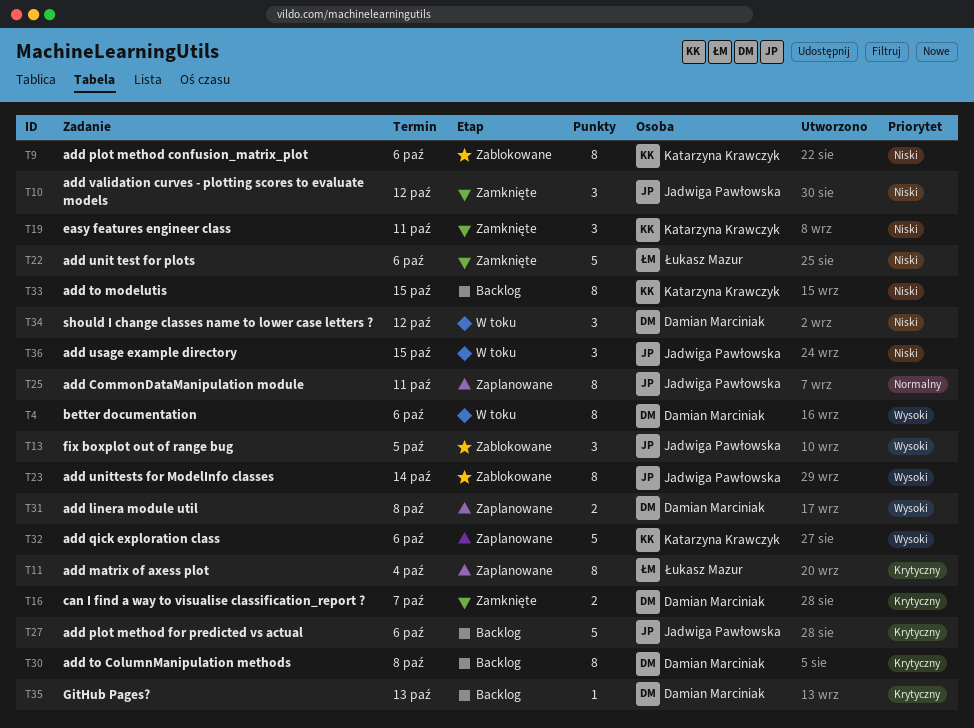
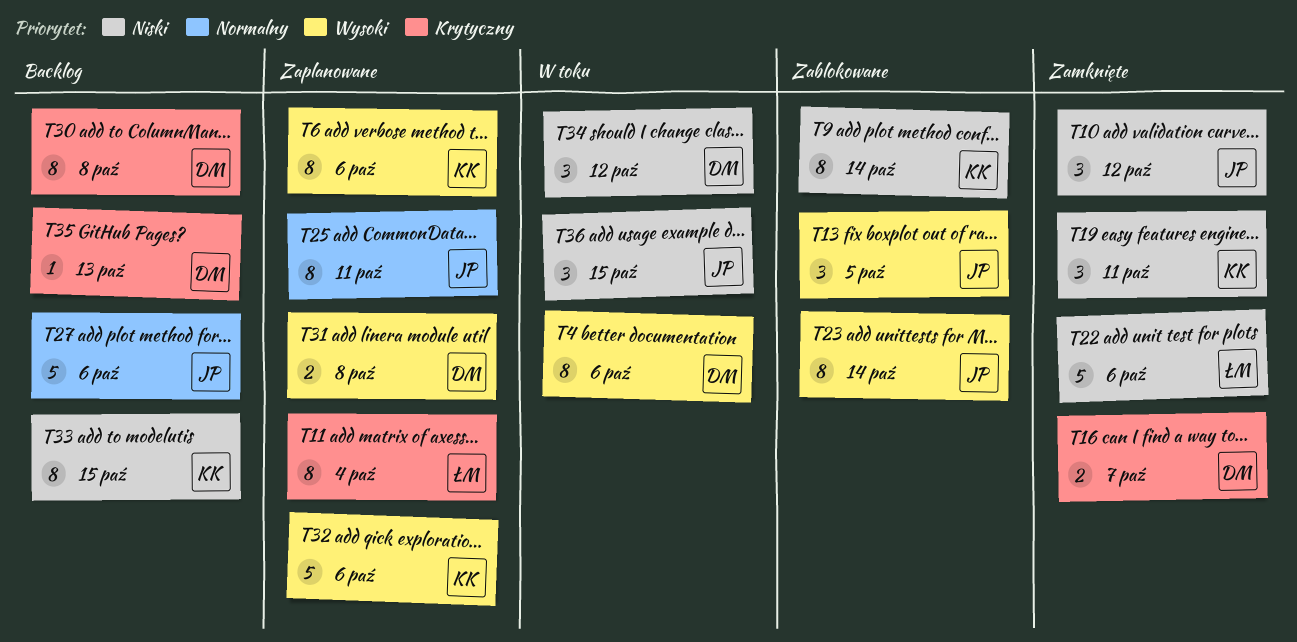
T6: none -> present
T9, due: Oct 6 -> Oct 14
T27, priority: Krytyczny -> Normalny

